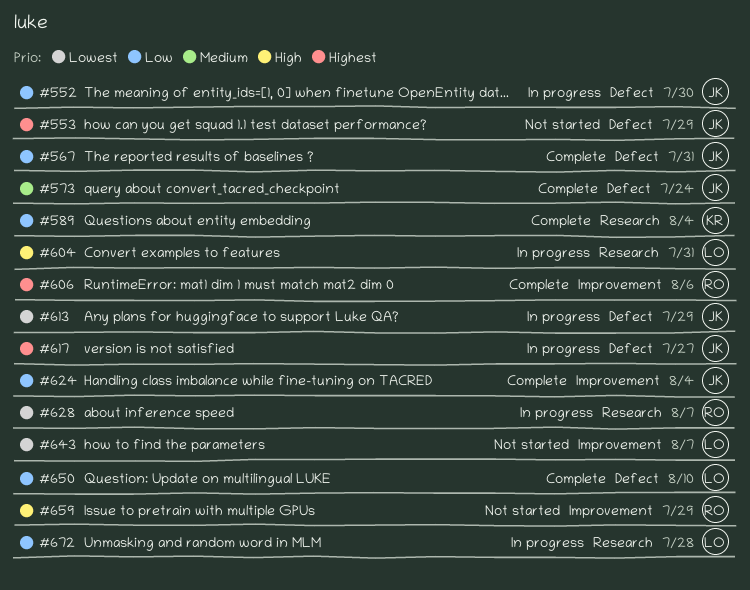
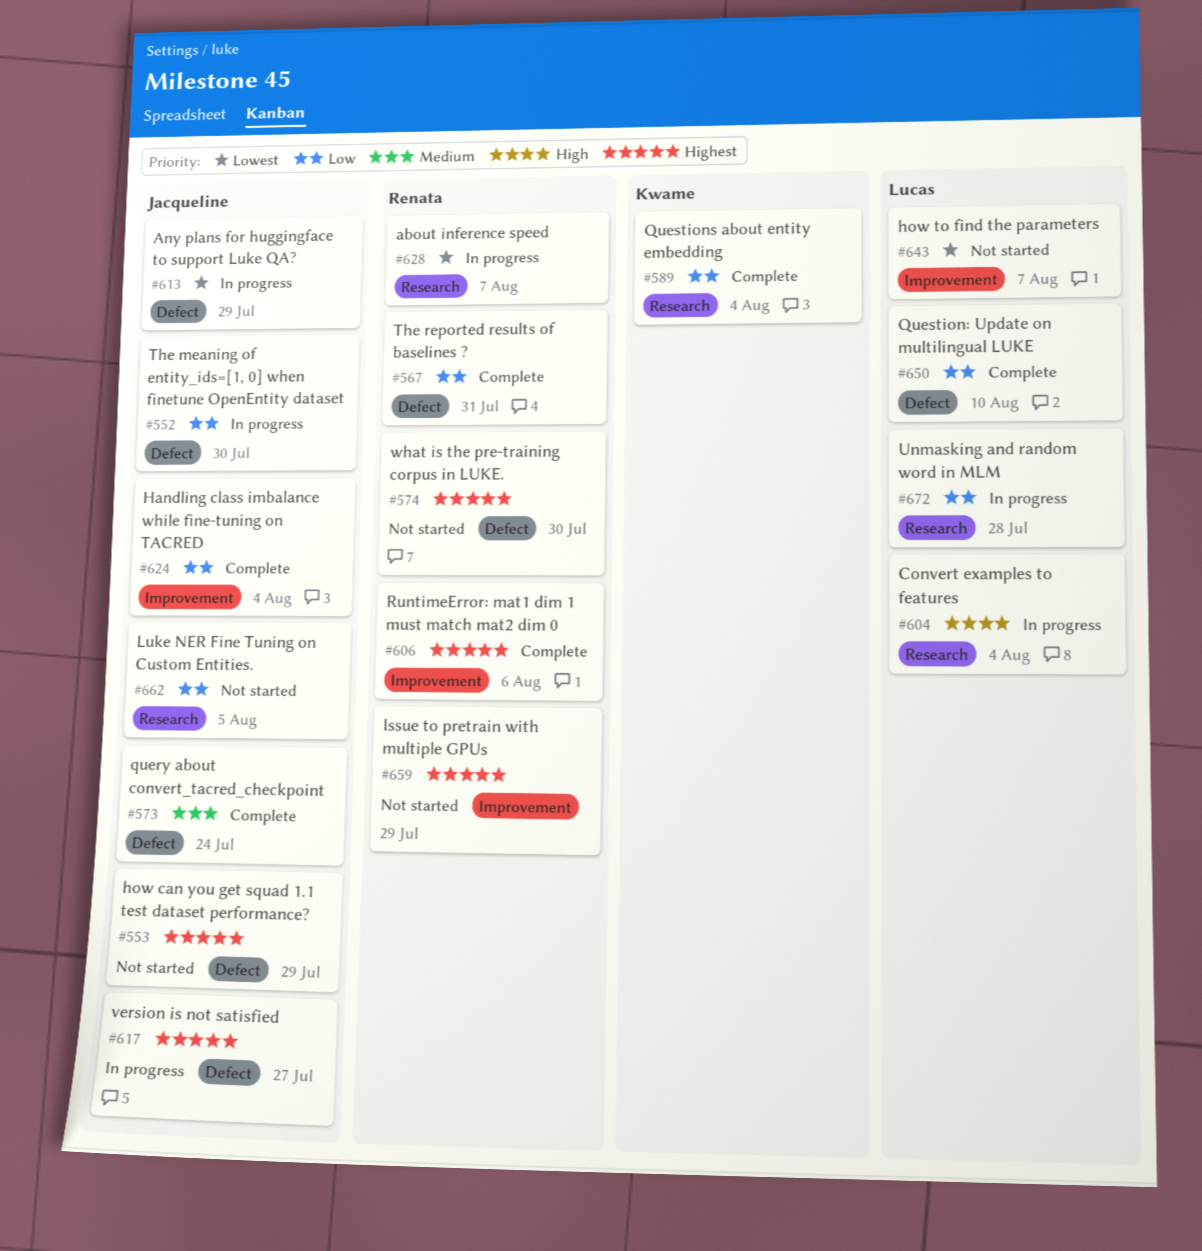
#567, owner: Jacqueline -> Renata
#574: none -> present
#604, due: Jul 31 -> Aug 4
#659, priority: High -> Highest
#662: none -> present

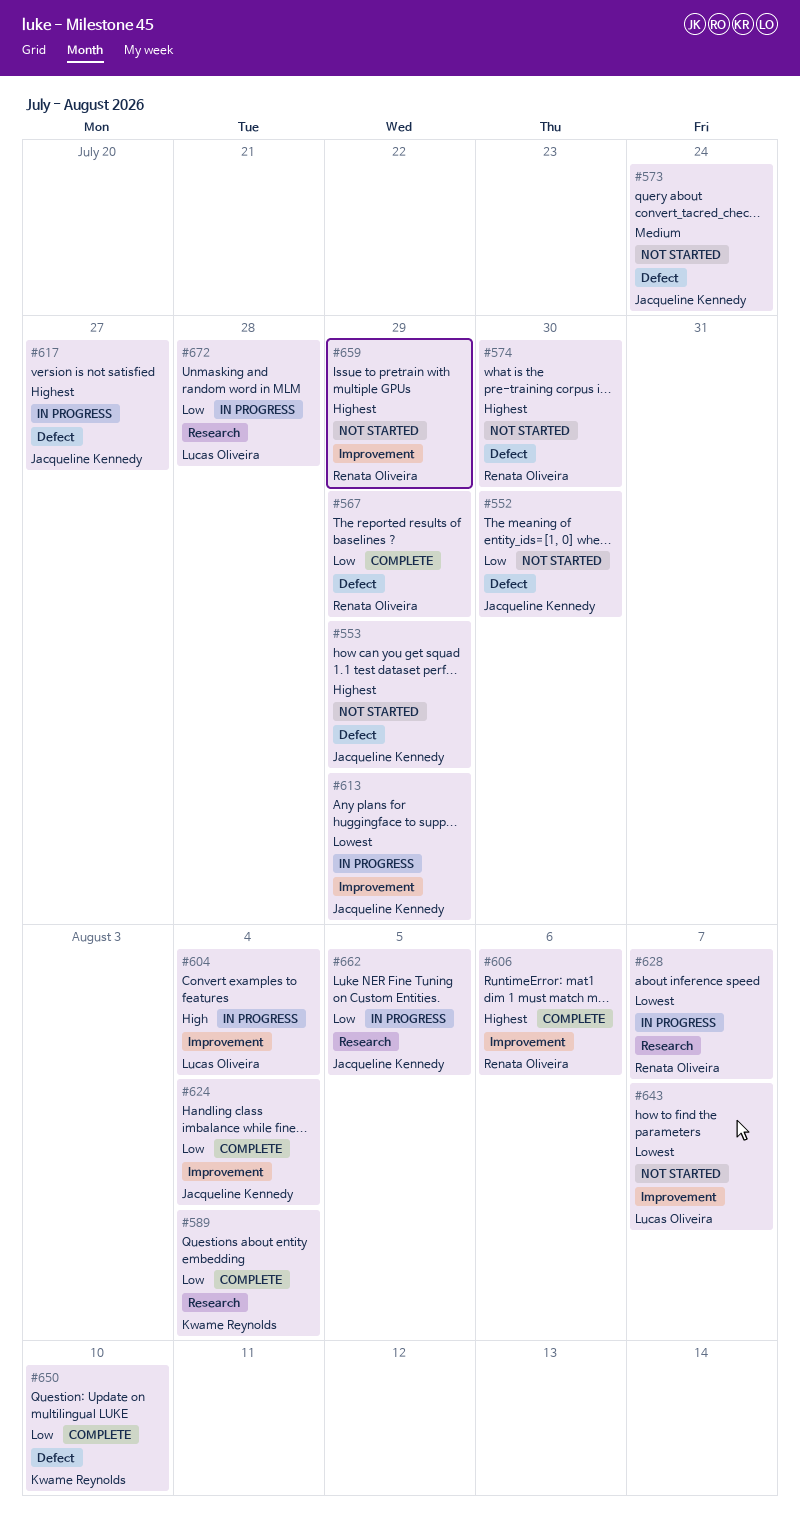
#552, status: In progress -> Not started
#567, due: Jul 31 -> Jul 29
#573, status: Complete -> Not started
#604, label: Research -> Improvement
#613, label: Defect -> Improvement
#650, owner: Lucas Oliveira -> Kwame Reynolds
#662, status: Not started -> In progress

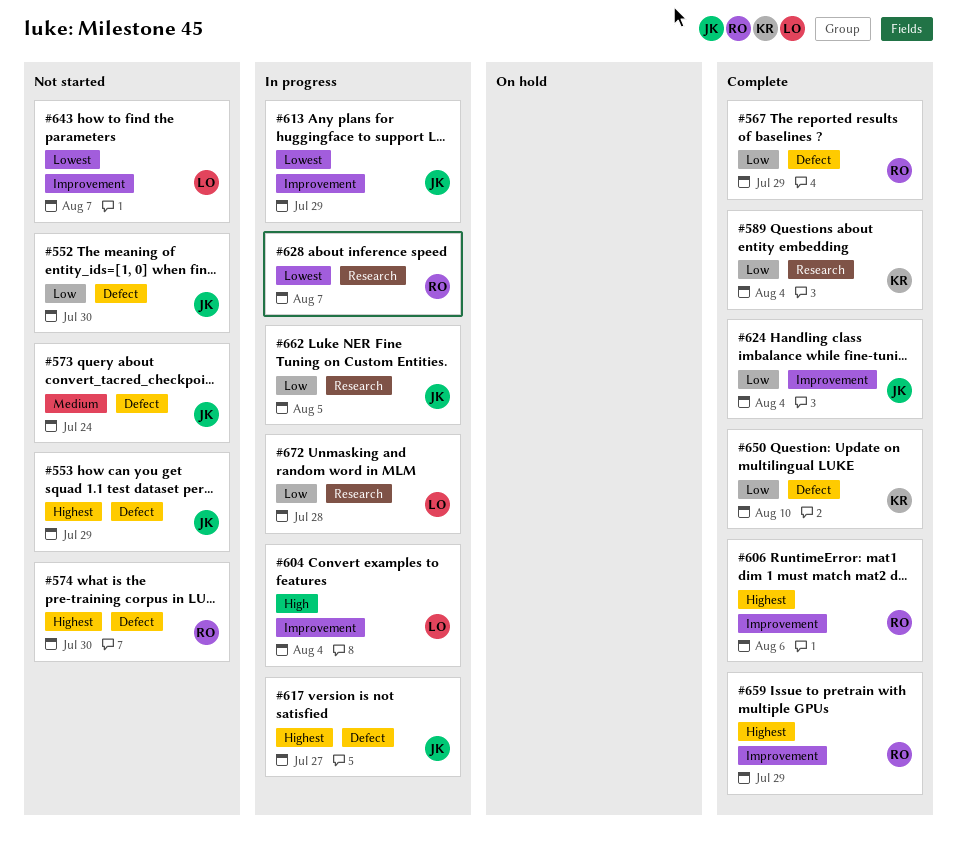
#659, status: Not started -> Complete

